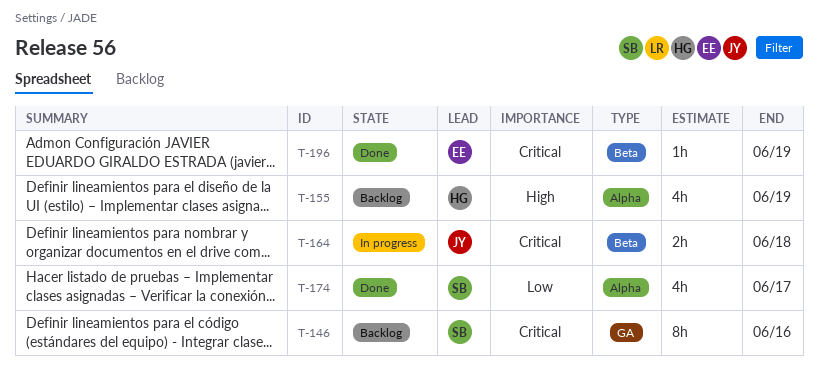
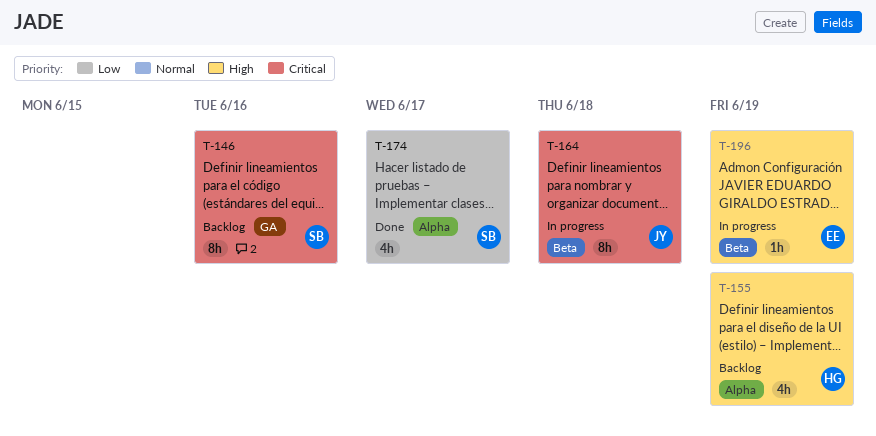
T-164, estimate: 2h -> 8h
T-196, status: Done -> In progress
T-196, priority: Critical -> High

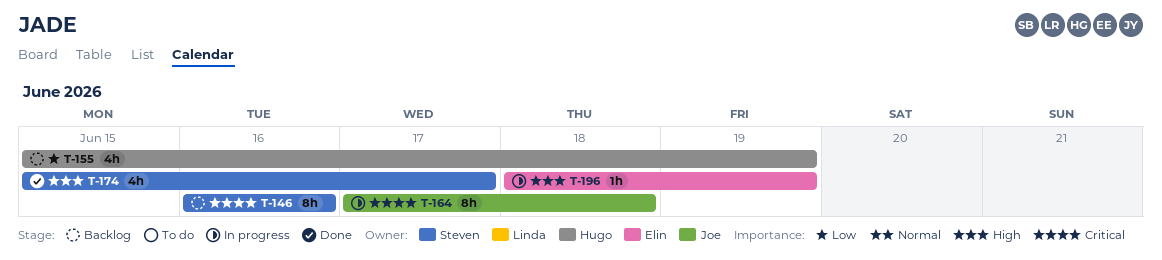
T-155, priority: High -> Low
T-174, priority: Low -> High

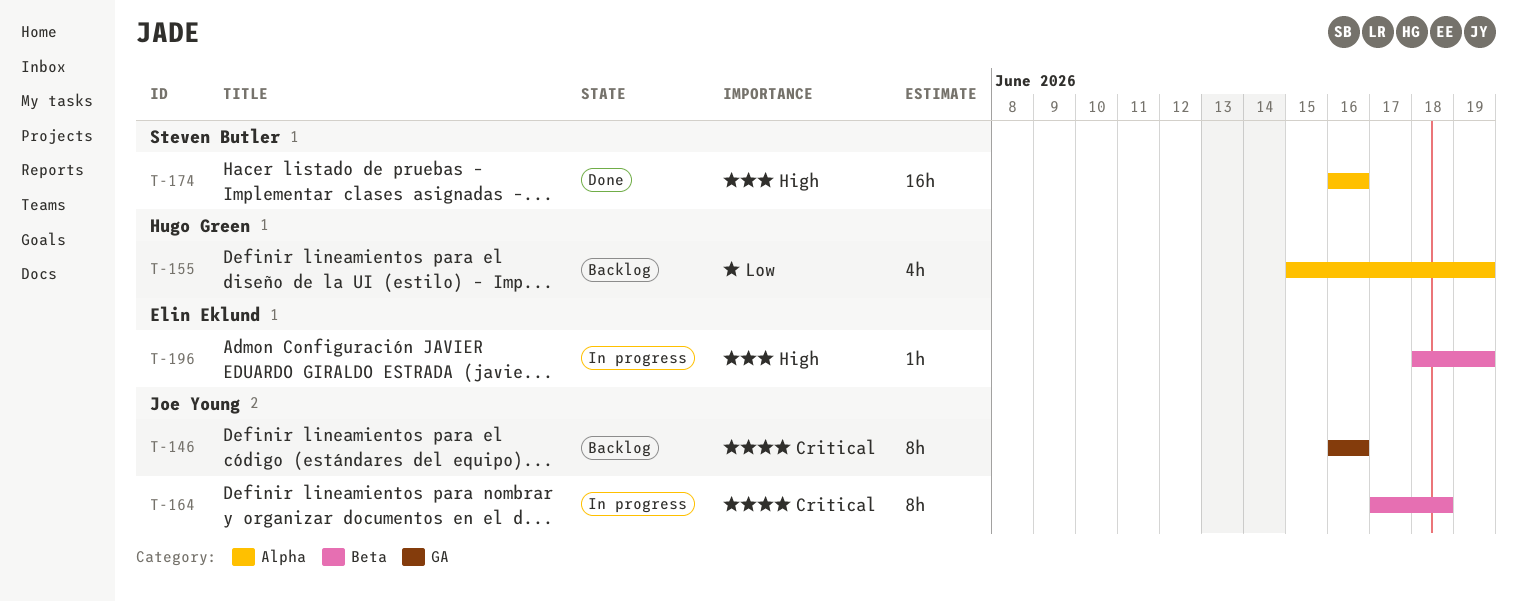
T-146, owner: Steven Butler -> Joe Young
T-174, estimate: 4h -> 16h
T-174, start: Jun 15 -> Jun 16
T-174, due: Jun 17 -> Jun 16

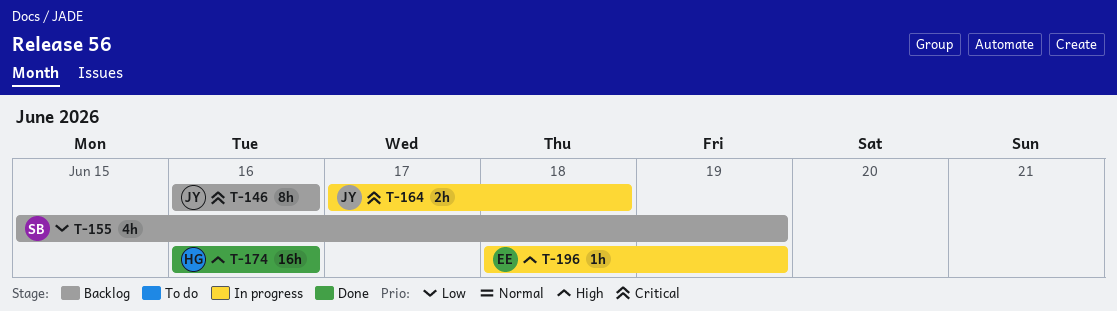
T-155, owner: Hugo Green -> Steven Butler
T-164, estimate: 8h -> 2h
T-174, owner: Steven Butler -> Hugo Green

